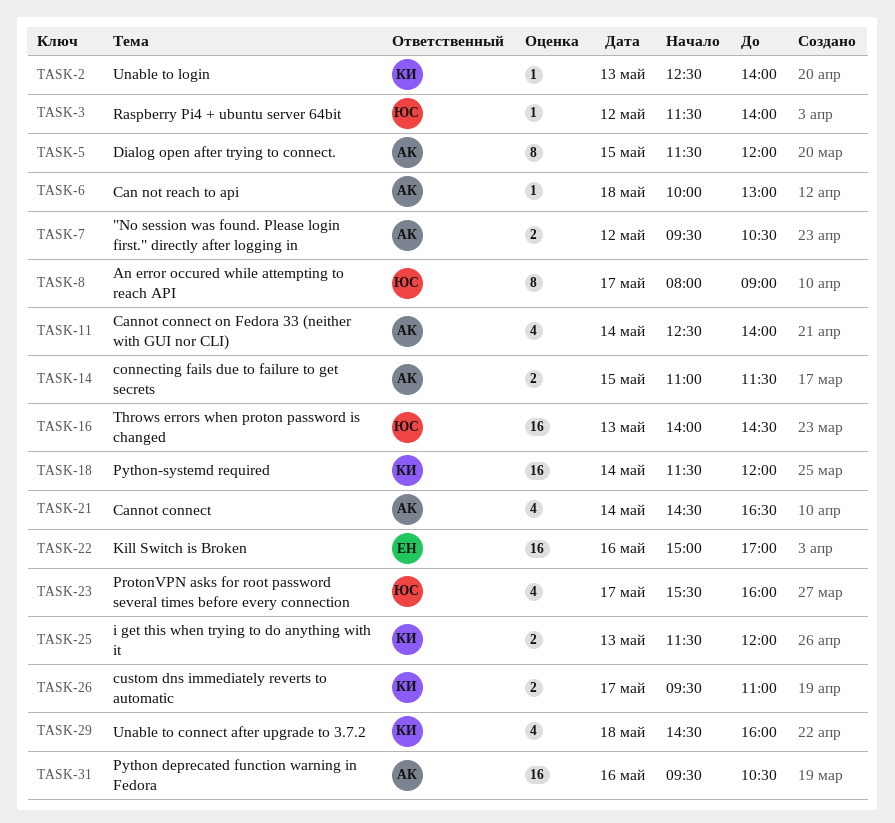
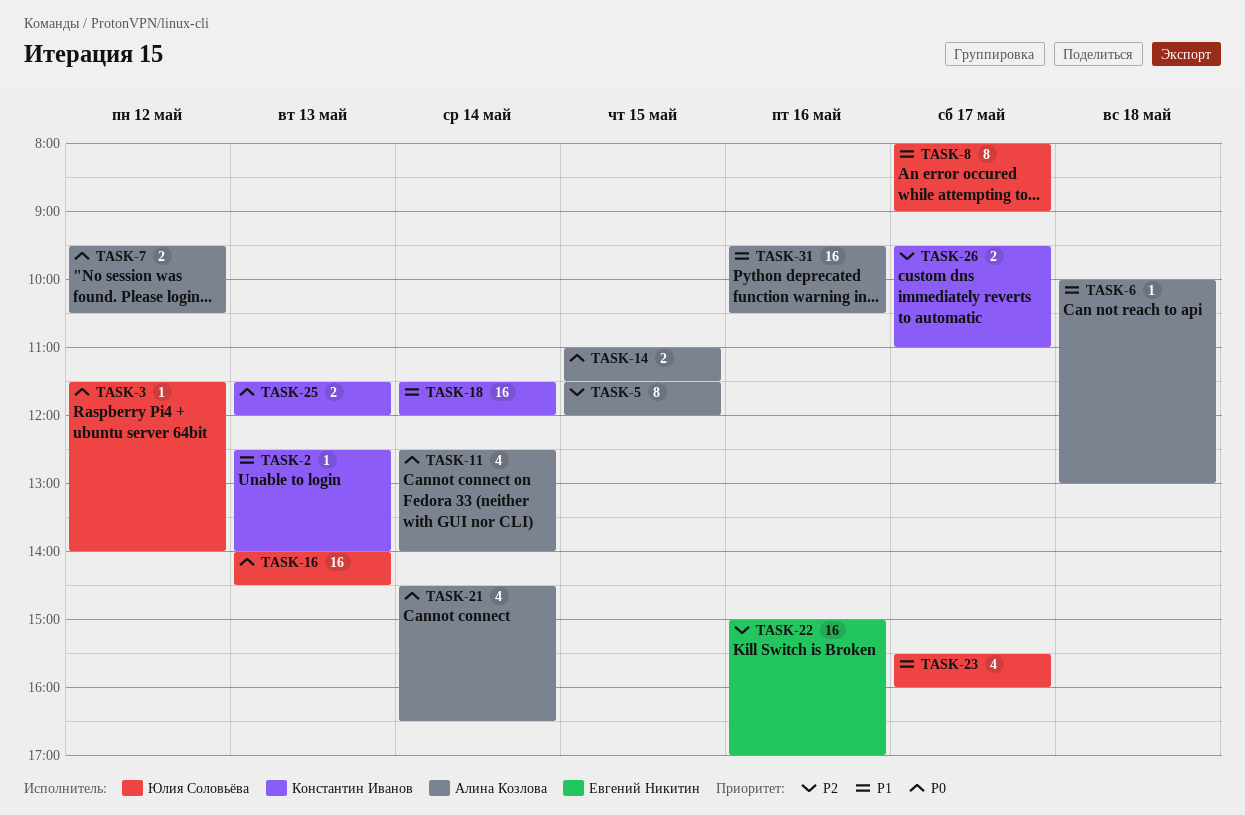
TASK-29: present -> none

